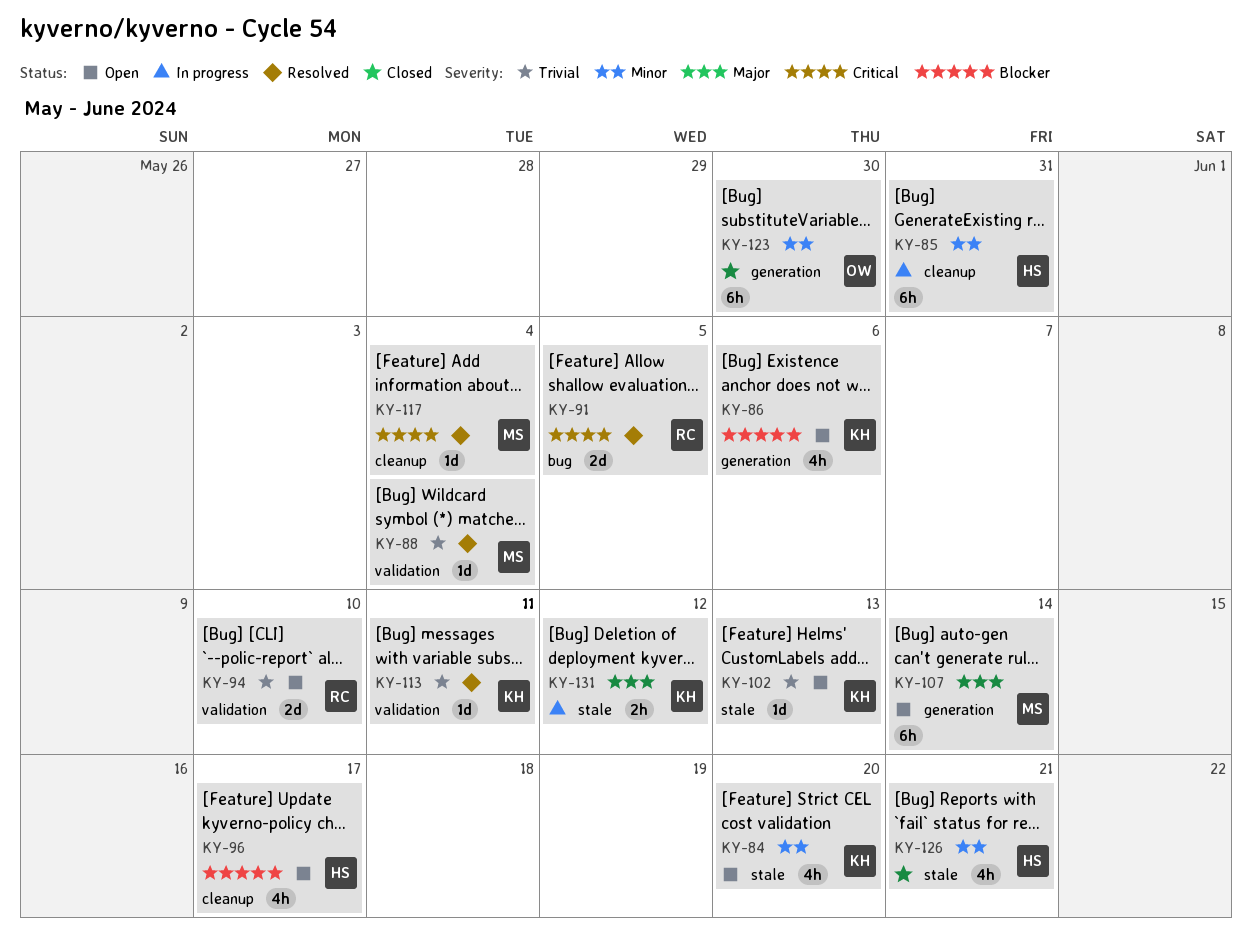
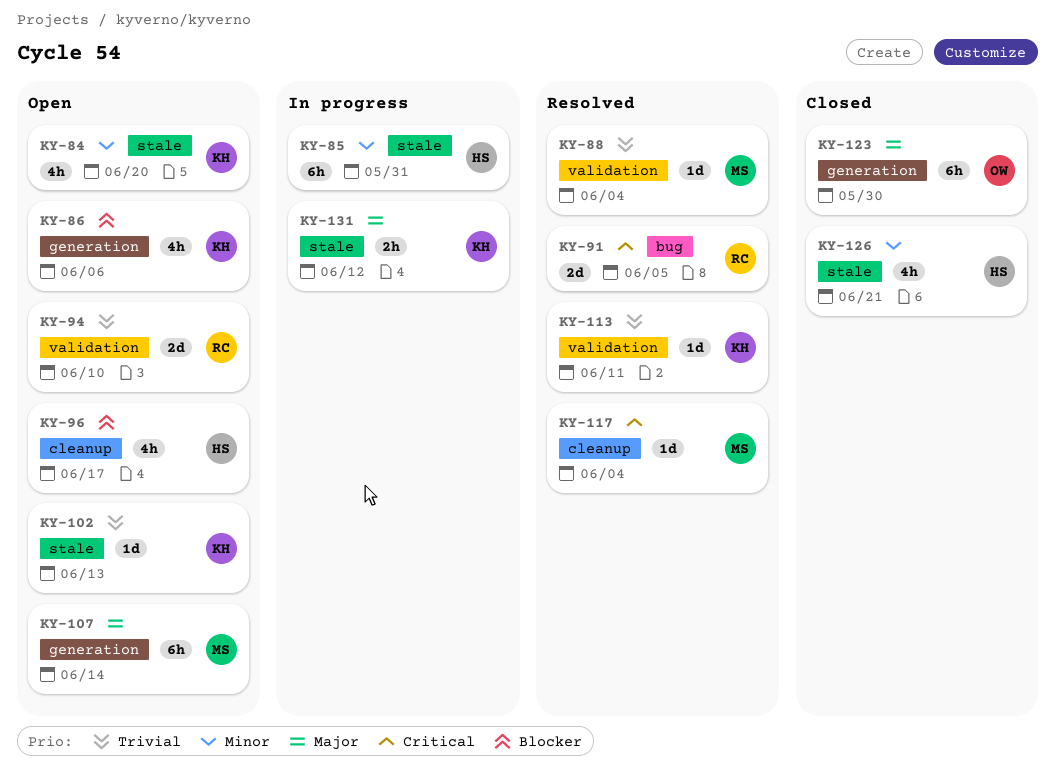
KY-85, label: cleanup -> stale
KY-123, priority: Minor -> Major

